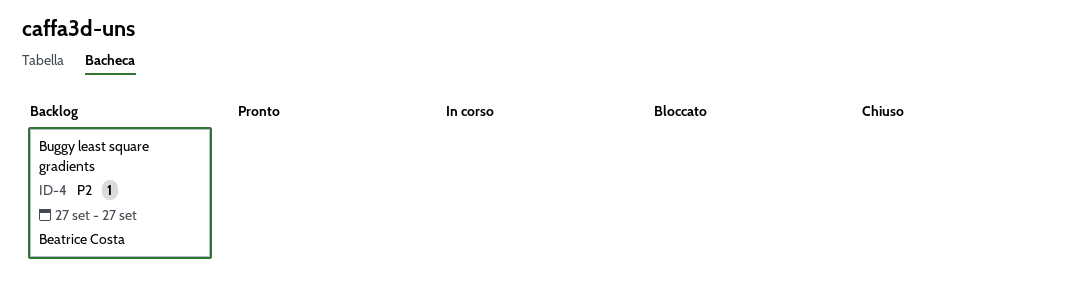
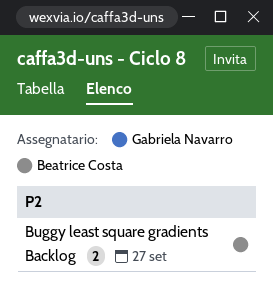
Buggy least square gradients, estimate: 1 -> 2

